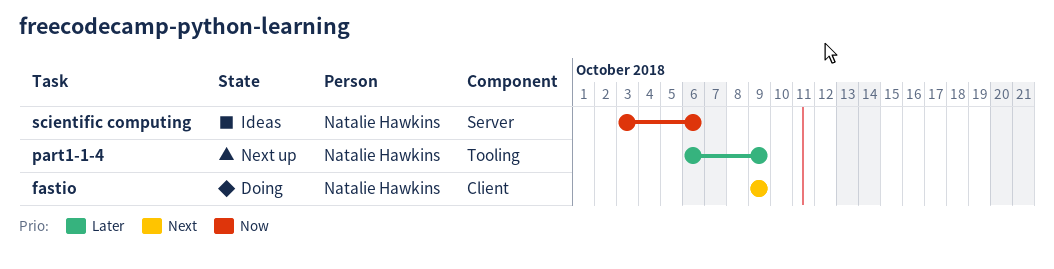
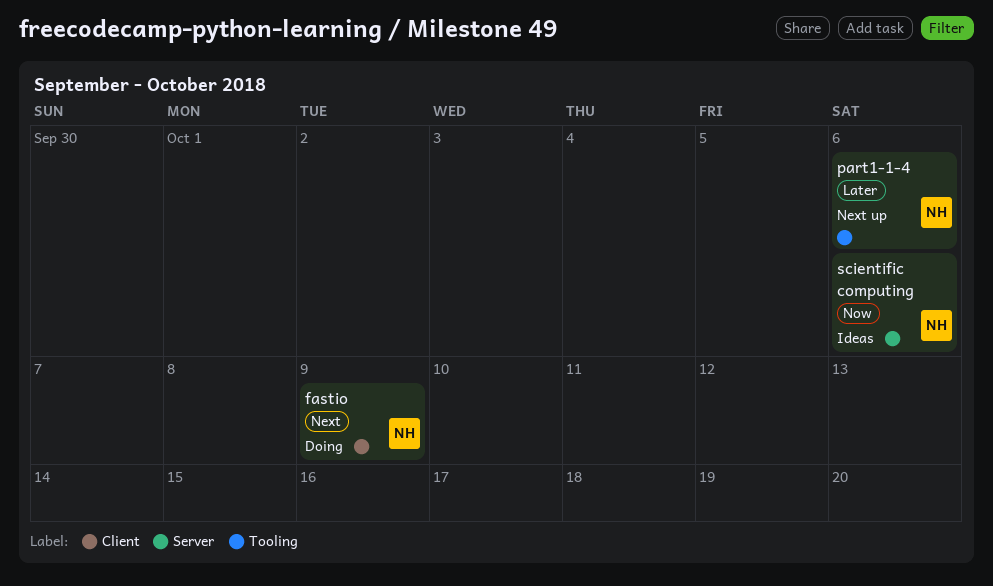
part1-1-4, due: Oct 9 -> Oct 6

